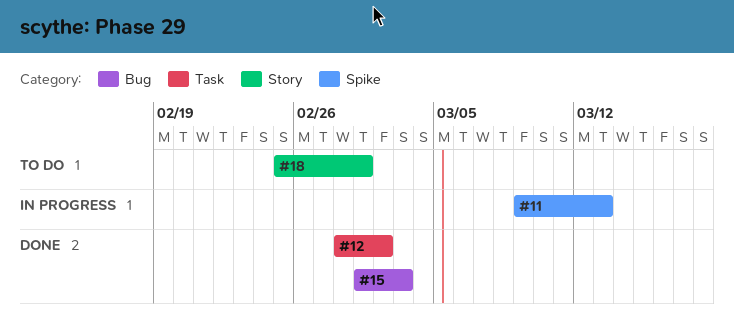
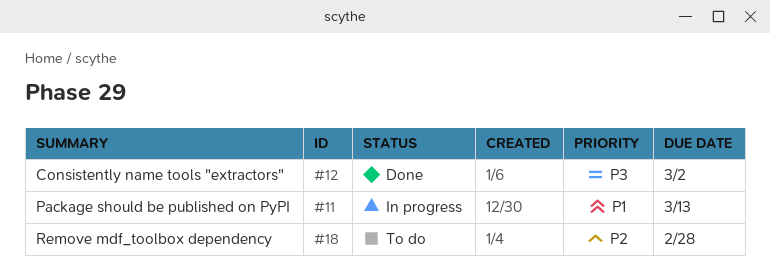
#15: present -> none
#18, due: Mar 1 -> Feb 28

